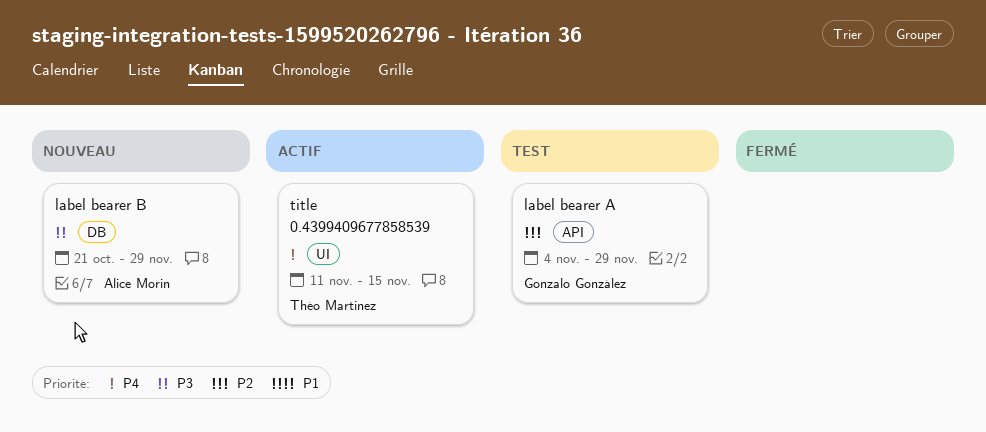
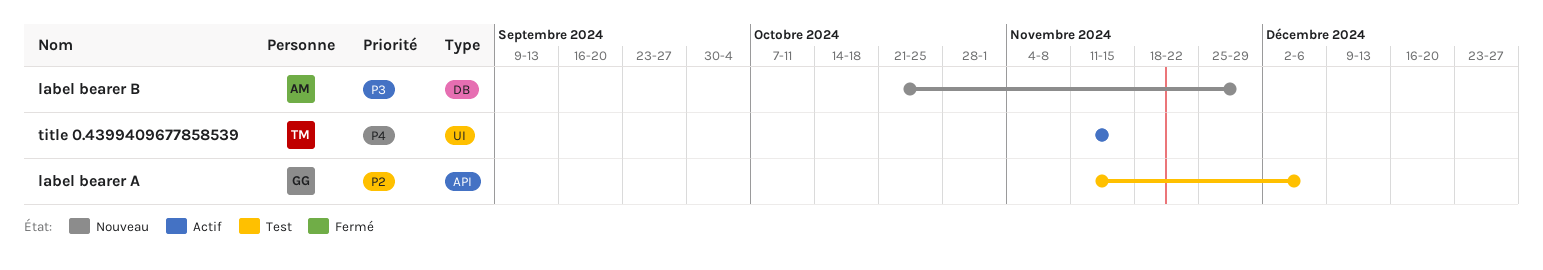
label bearer A, start: Nov 4 -> Nov 11
label bearer A, due: Nov 29 -> Dec 6

